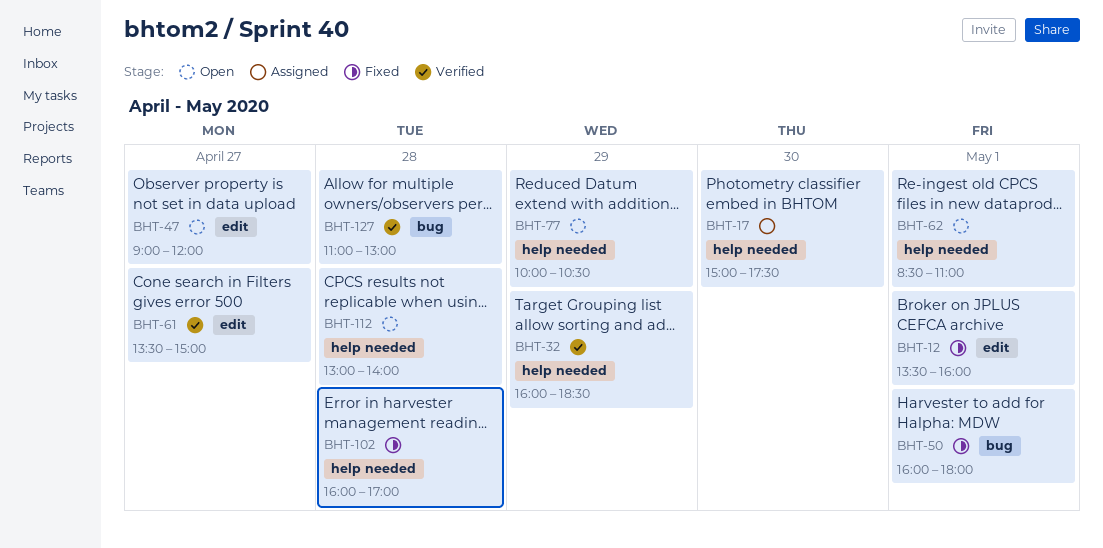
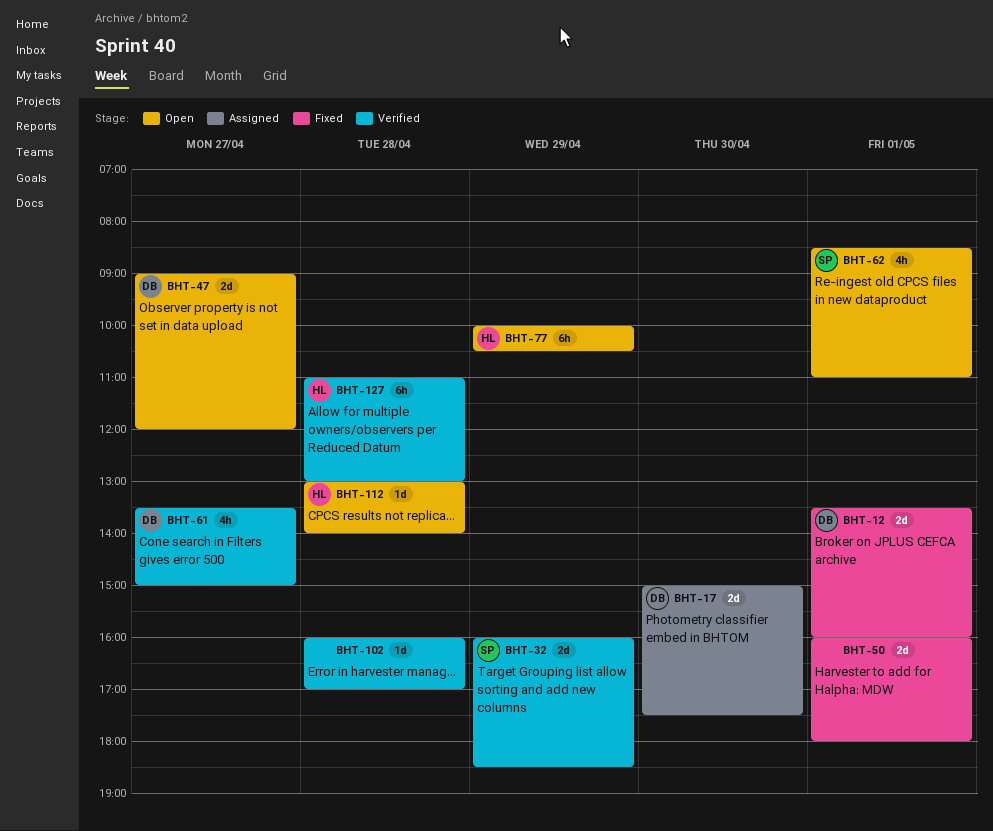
BHT-102, status: Fixed -> Verified

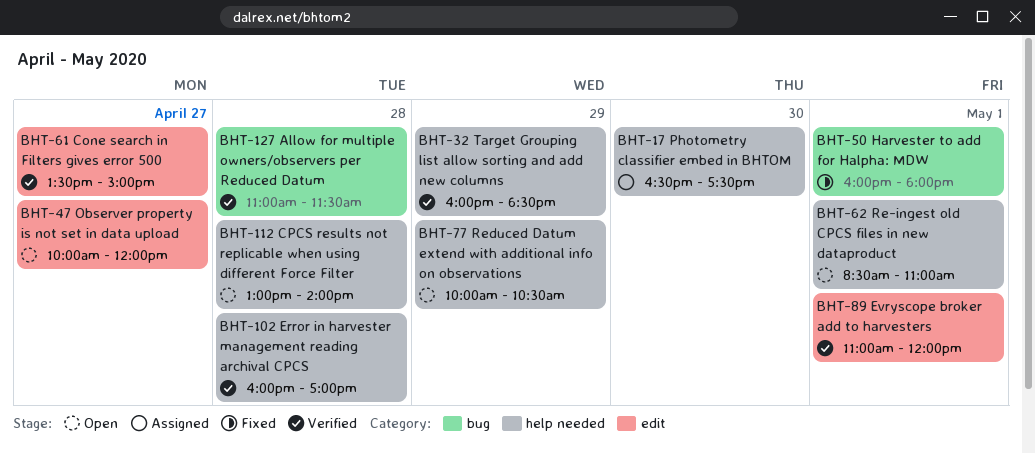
BHT-12: present -> none
BHT-17, begins: 15:00 -> 16:30
BHT-47, begins: 09:00 -> 10:00
BHT-89: none -> present
BHT-127, ends: 13:00 -> 11:30

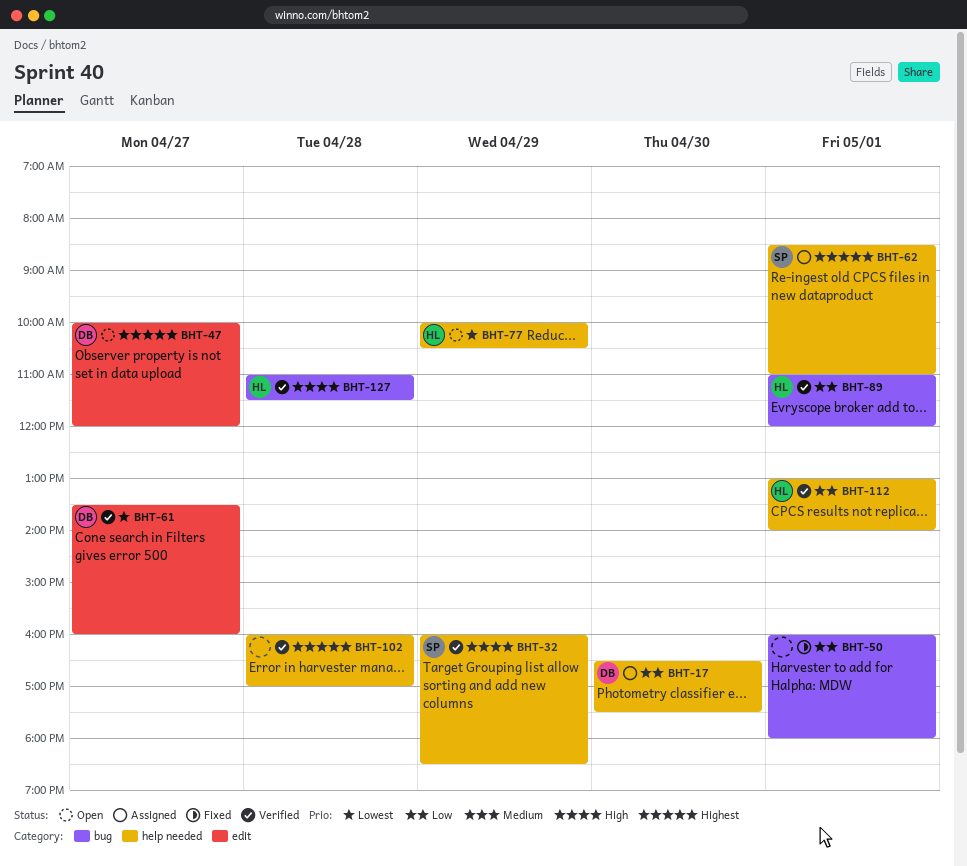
BHT-61, ends: 15:00 -> 16:00
BHT-62, status: Open -> Assigned
BHT-89, label: edit -> bug
BHT-112, status: Open -> Verified
BHT-112, day: Apr 28 -> May 1

